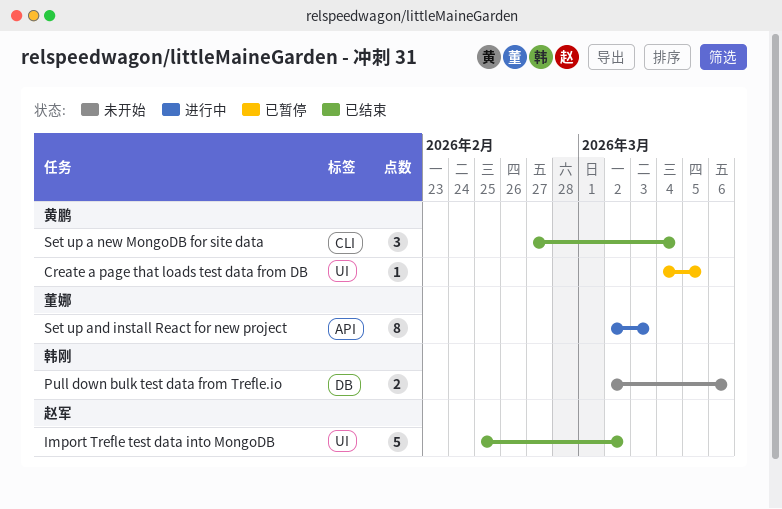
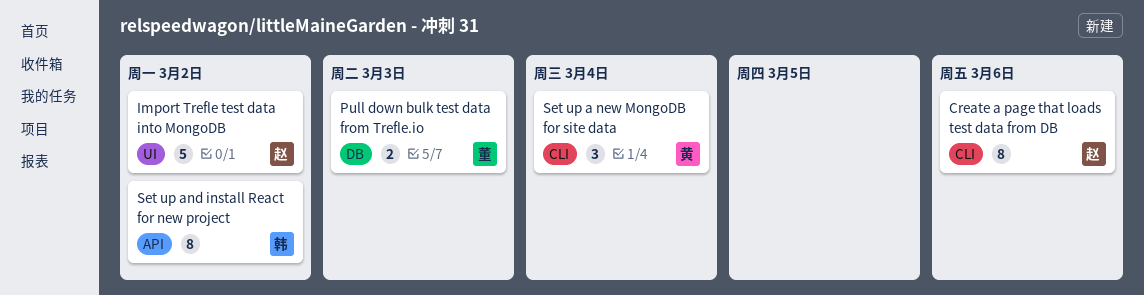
Create a page that loads test data from DB, owner: 黄鹏 -> 赵军
Create a page that loads test data from DB, label: UI -> CLI
Create a page that loads test data from DB, estimate: 1 -> 8
Create a page that loads test data from DB, due: Mar 5 -> Mar 6
Pull down bulk test data from Trefle.io, owner: 韩刚 -> 董娜
Pull down bulk test data from Trefle.io, due: Mar 6 -> Mar 3
Set up and install React for new project, owner: 董娜 -> 韩刚
Set up and install React for new project, due: Mar 3 -> Mar 2

